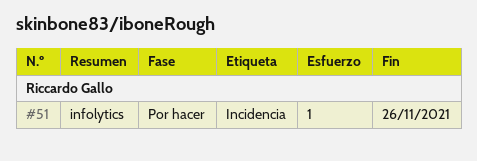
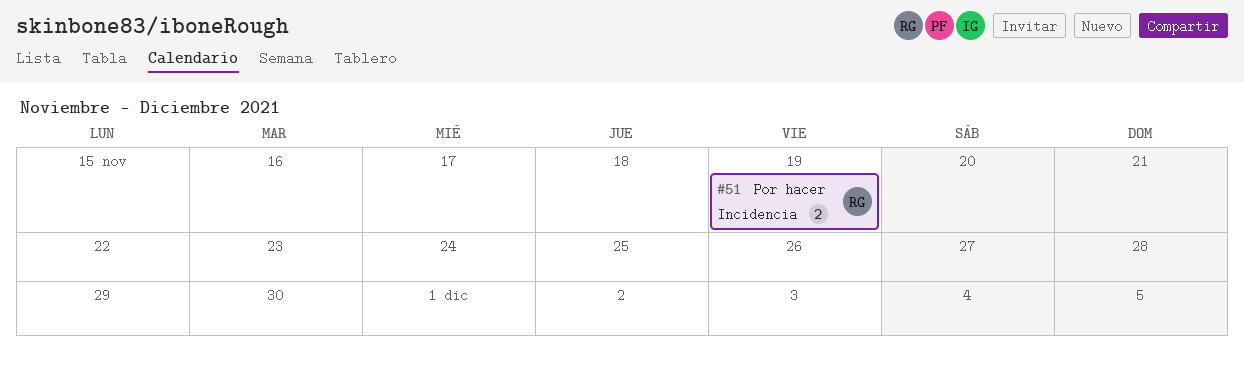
#51, estimate: 1 -> 2
#51, due: Nov 26 -> Nov 19

